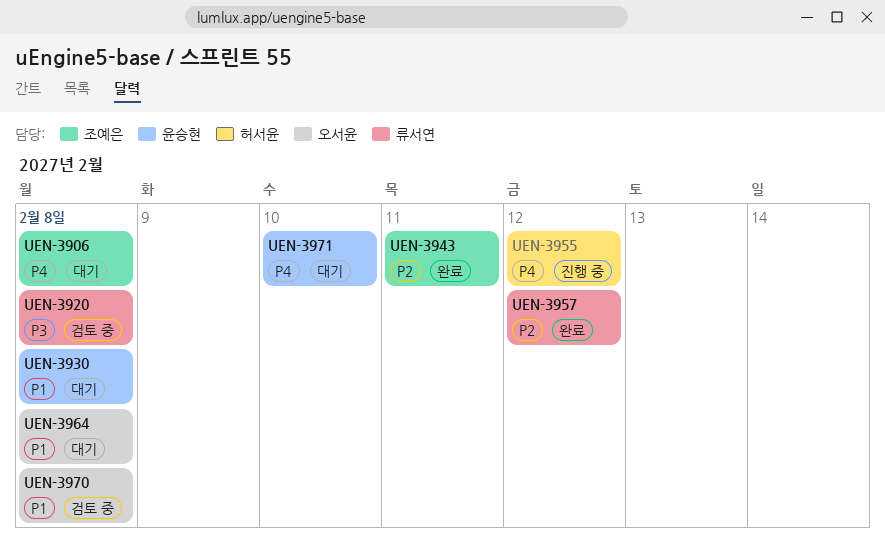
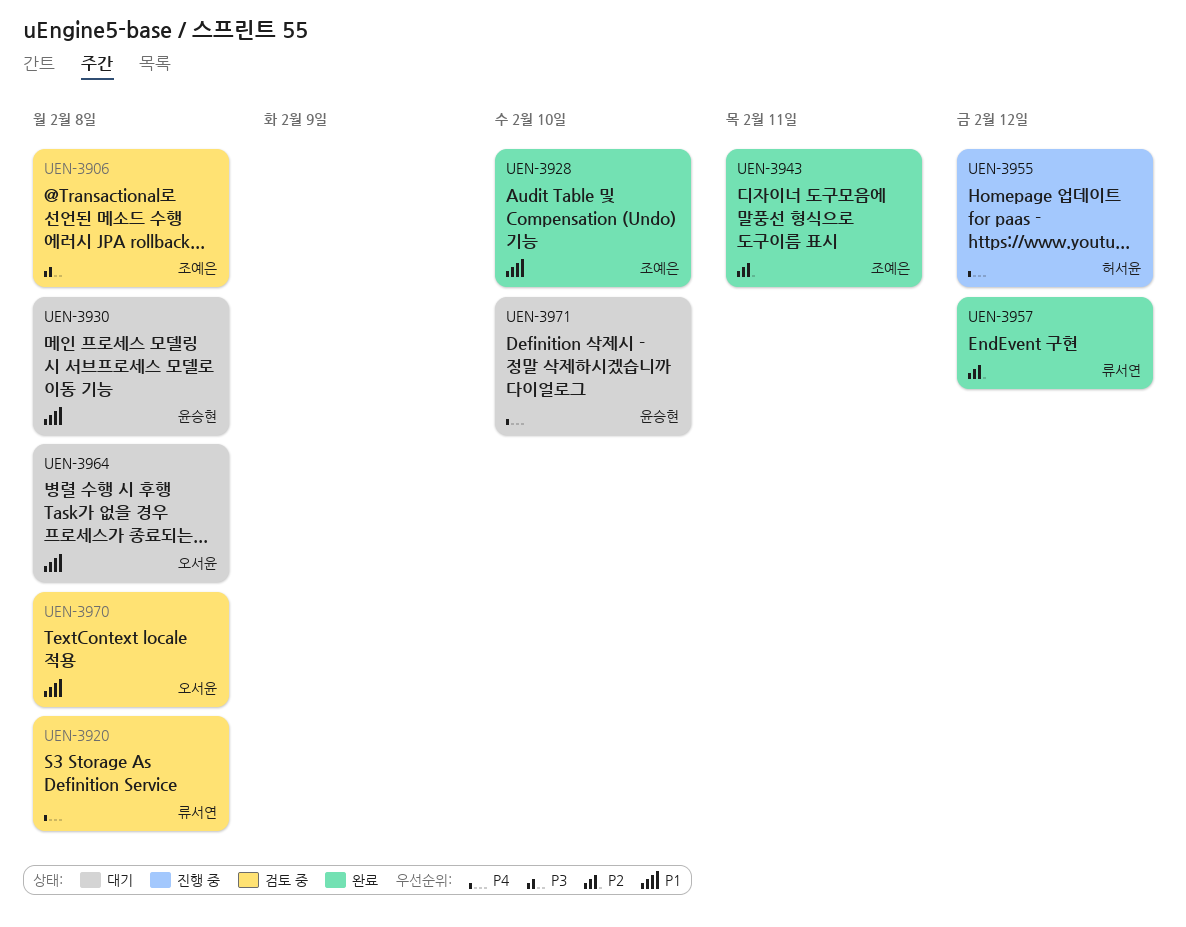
UEN-3906, status: 대기 -> 검토 중
UEN-3906, priority: P4 -> P3
UEN-3920, priority: P3 -> P4
UEN-3928: none -> present

